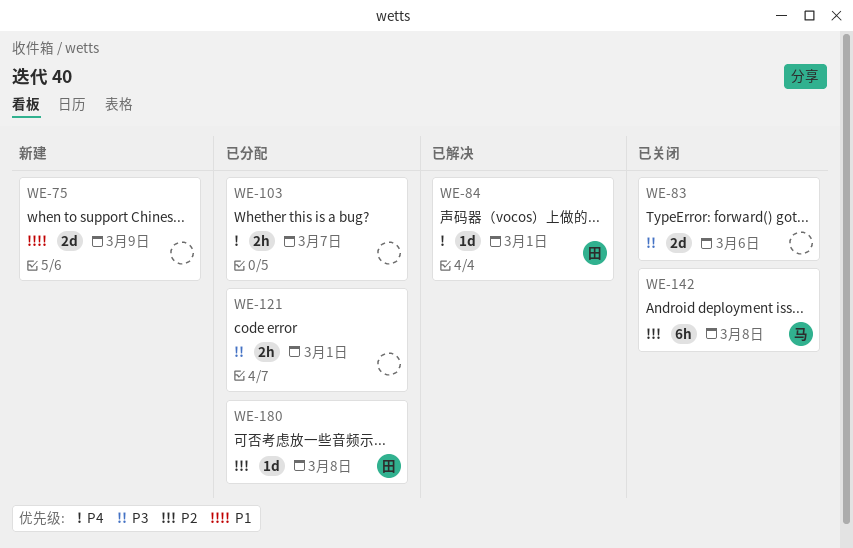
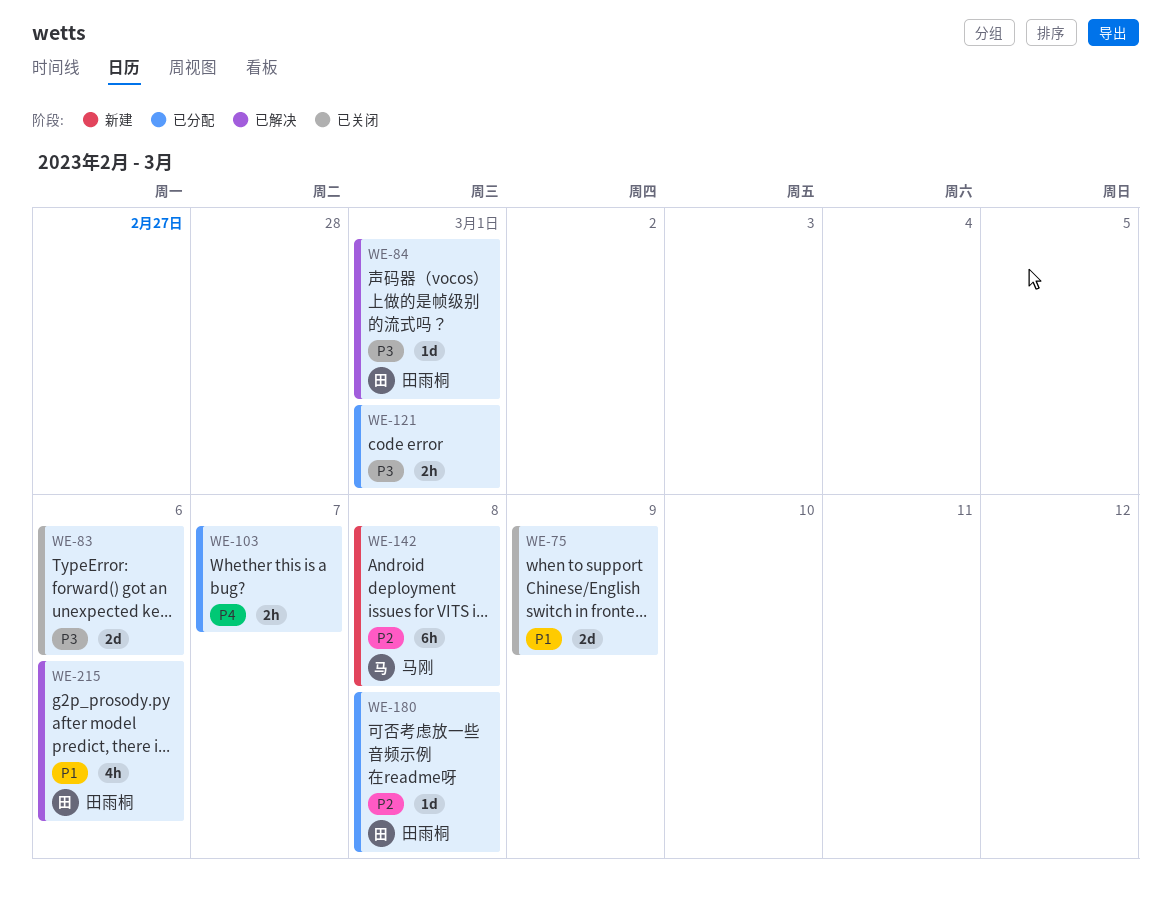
WE-75, status: 新建 -> 已关闭
WE-84, priority: P4 -> P3
WE-142, status: 已关闭 -> 新建
WE-215: none -> present

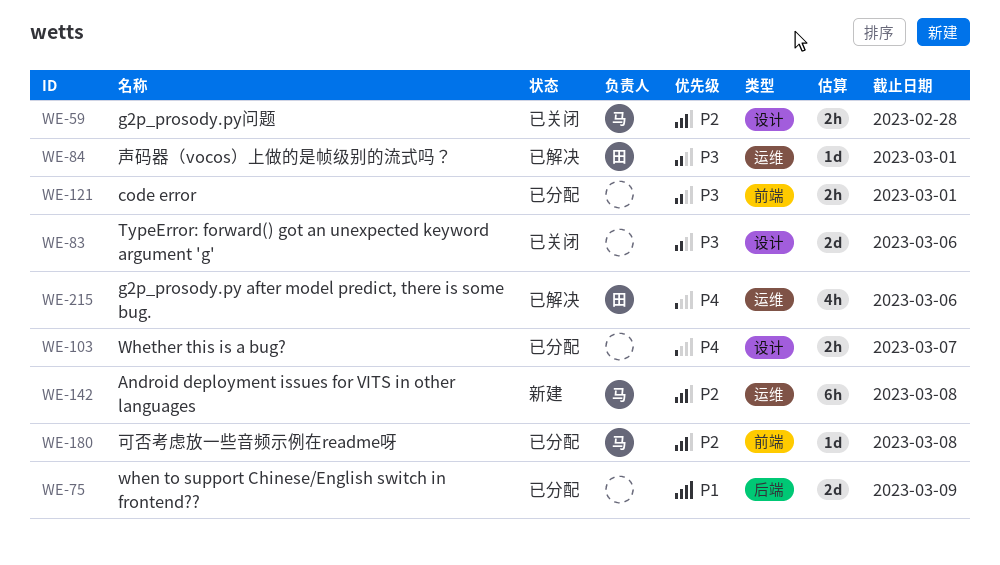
WE-59: none -> present
WE-75, status: 已关闭 -> 已分配
WE-180, owner: 田雨桐 -> 马刚
WE-215, priority: P1 -> P4

